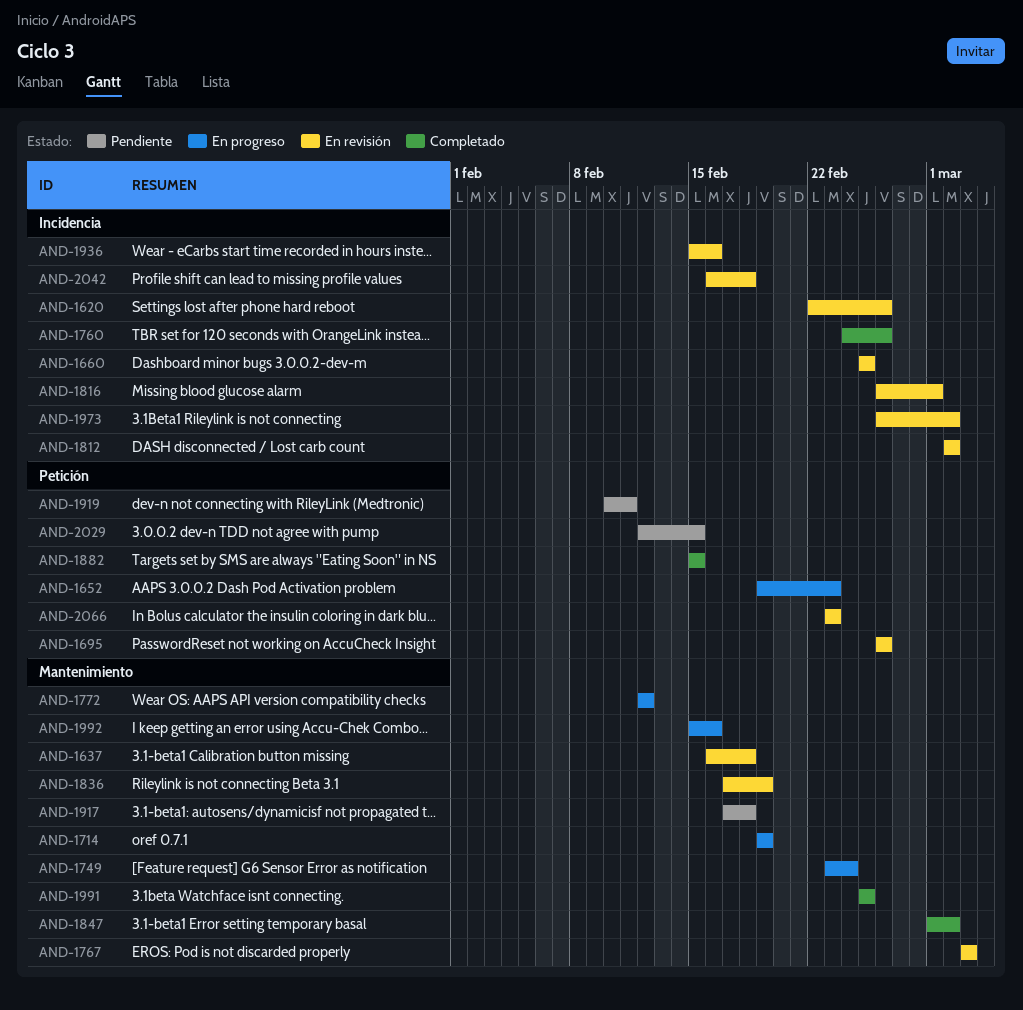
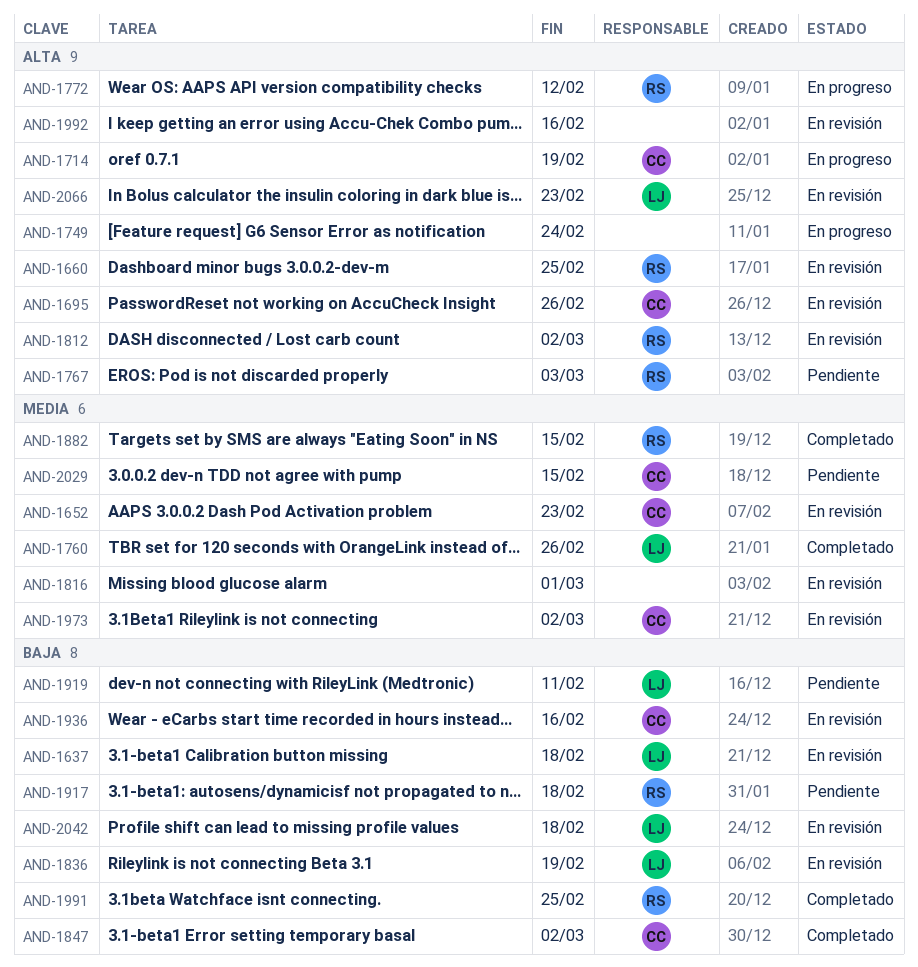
AND-1620: present -> none
AND-1652, status: En progreso -> En revisión
AND-1767, status: En revisión -> Pendiente
AND-1992, status: En progreso -> En revisión

